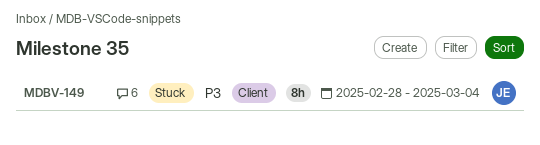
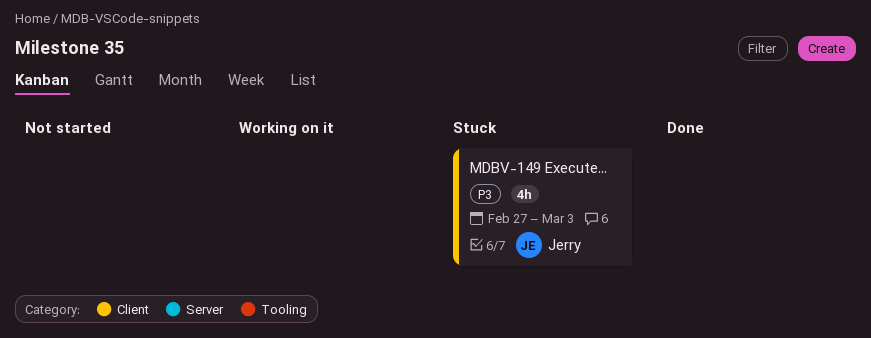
MDBV-149, estimate: 8h -> 4h
MDBV-149, start: Feb 28 -> Feb 27
MDBV-149, due: Mar 4 -> Mar 3

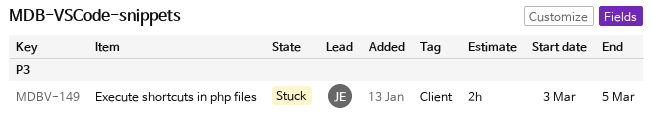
MDBV-149, estimate: 4h -> 2h
MDBV-149, start: Feb 27 -> Mar 3
MDBV-149, due: Mar 3 -> Mar 5

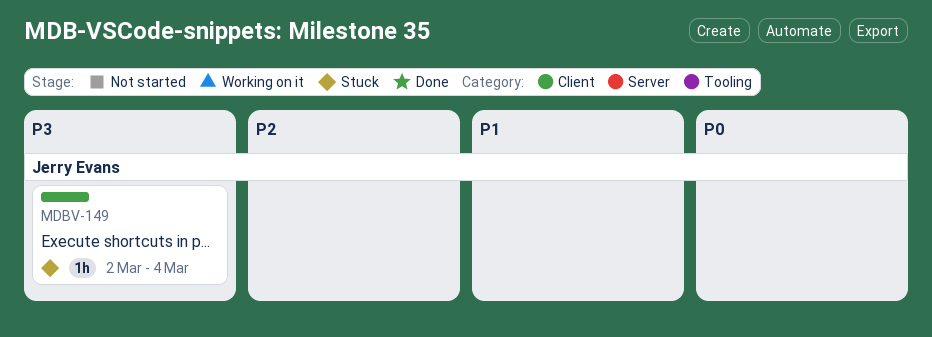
MDBV-149, estimate: 2h -> 1h
MDBV-149, start: Mar 3 -> Mar 2
MDBV-149, due: Mar 5 -> Mar 4

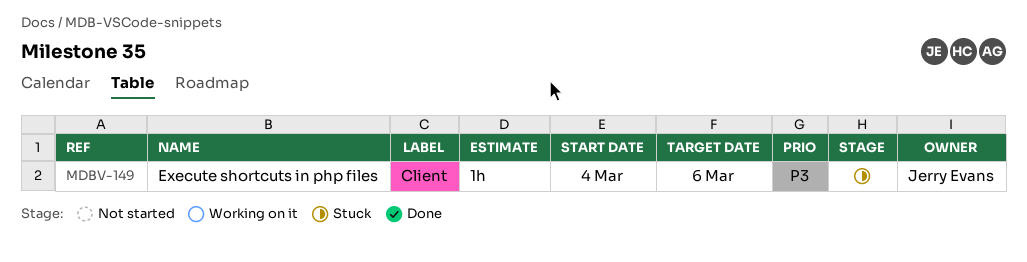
MDBV-149, start: Mar 2 -> Mar 4
MDBV-149, due: Mar 4 -> Mar 6

